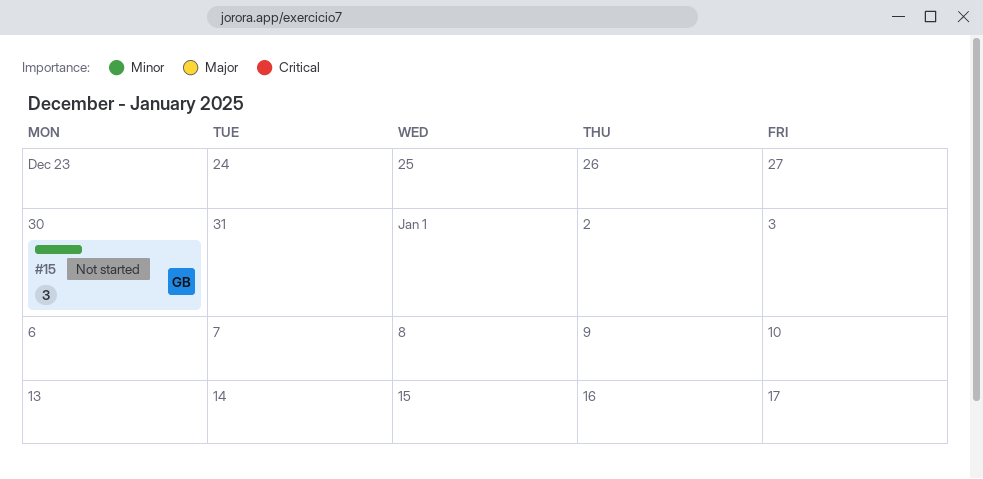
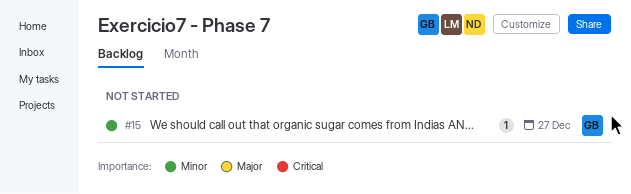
#15, estimate: 3 -> 1
#15, due: Dec 30 -> Dec 27

